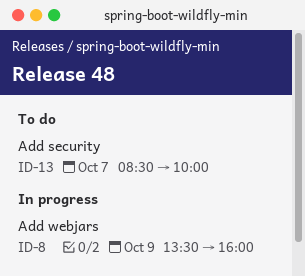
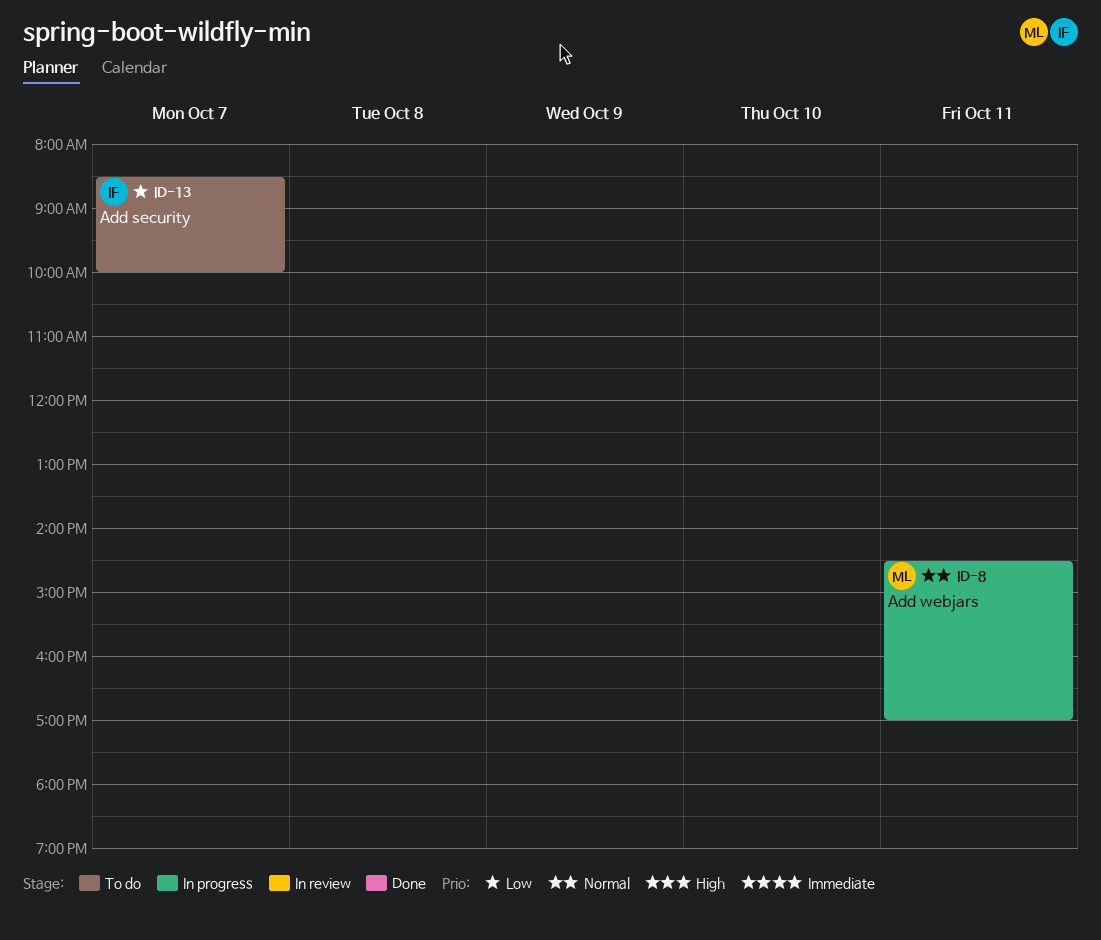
ID-8, day: Oct 9 -> Oct 11
ID-8, begins: 13:30 -> 14:30
ID-8, ends: 16:00 -> 17:00

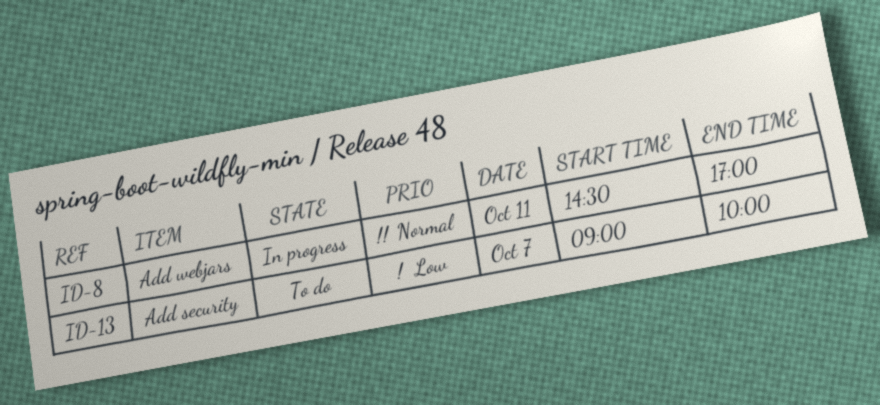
ID-13, begins: 08:30 -> 09:00

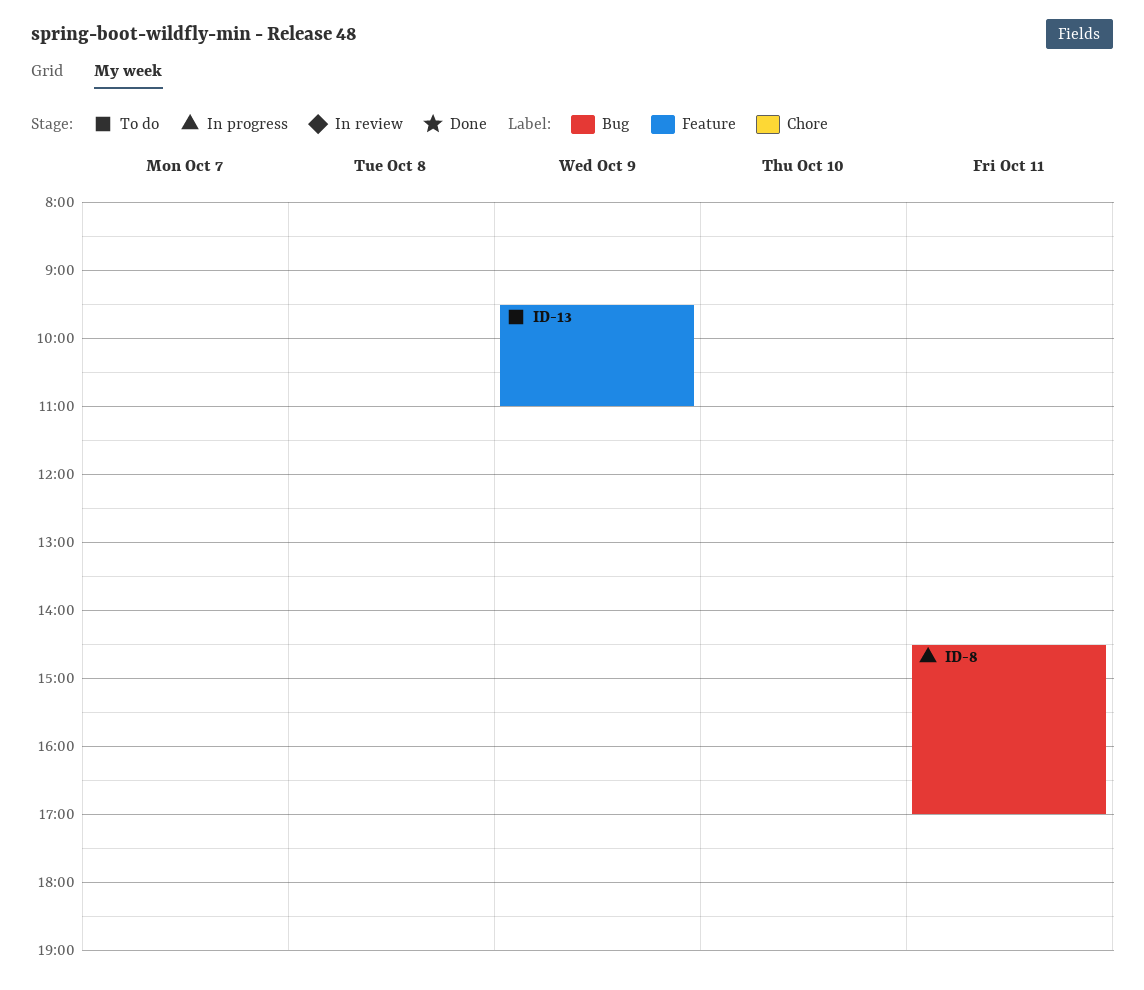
ID-13, day: Oct 7 -> Oct 9
ID-13, begins: 09:00 -> 09:30
ID-13, ends: 10:00 -> 11:00

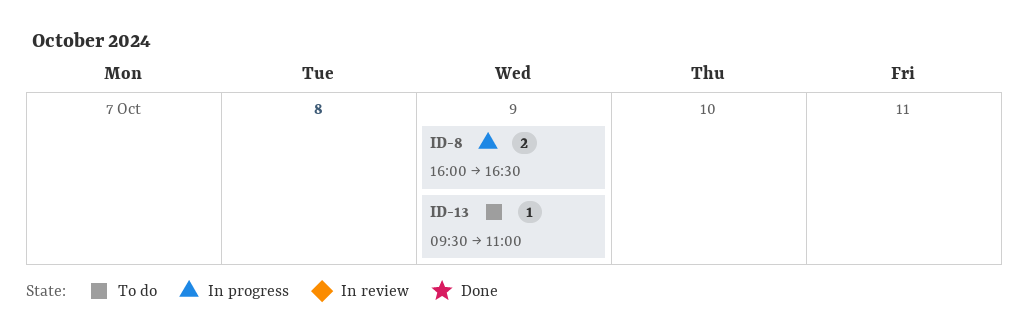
ID-8, day: Oct 11 -> Oct 9
ID-8, begins: 14:30 -> 16:00
ID-8, ends: 17:00 -> 16:30

